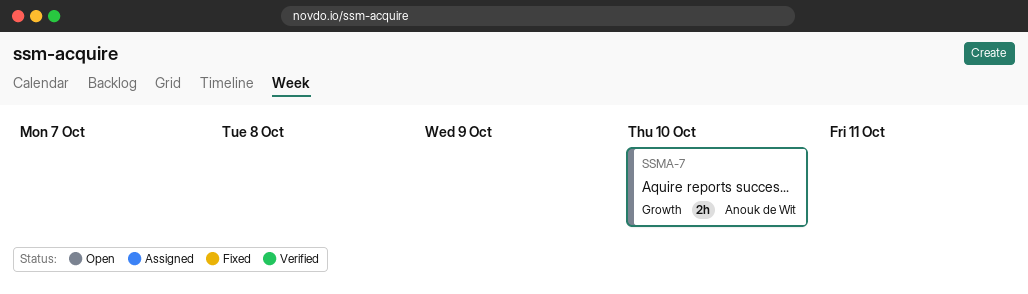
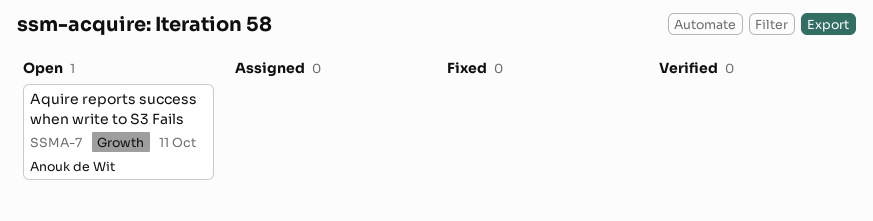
SSMA-7, due: Oct 10 -> Oct 11

